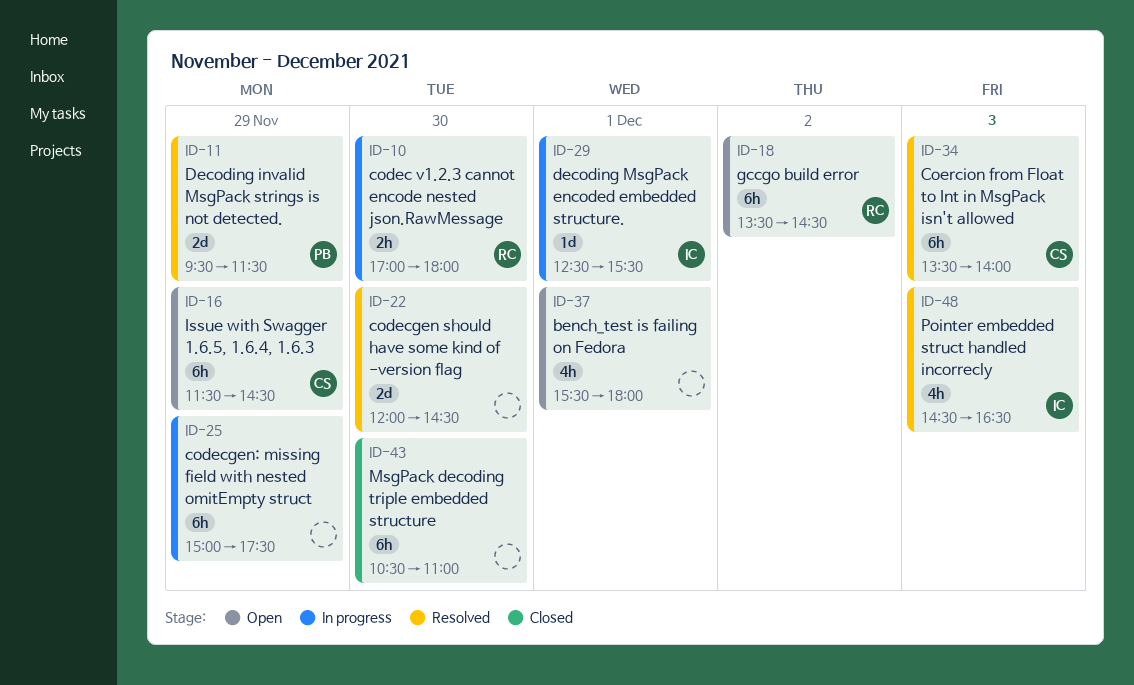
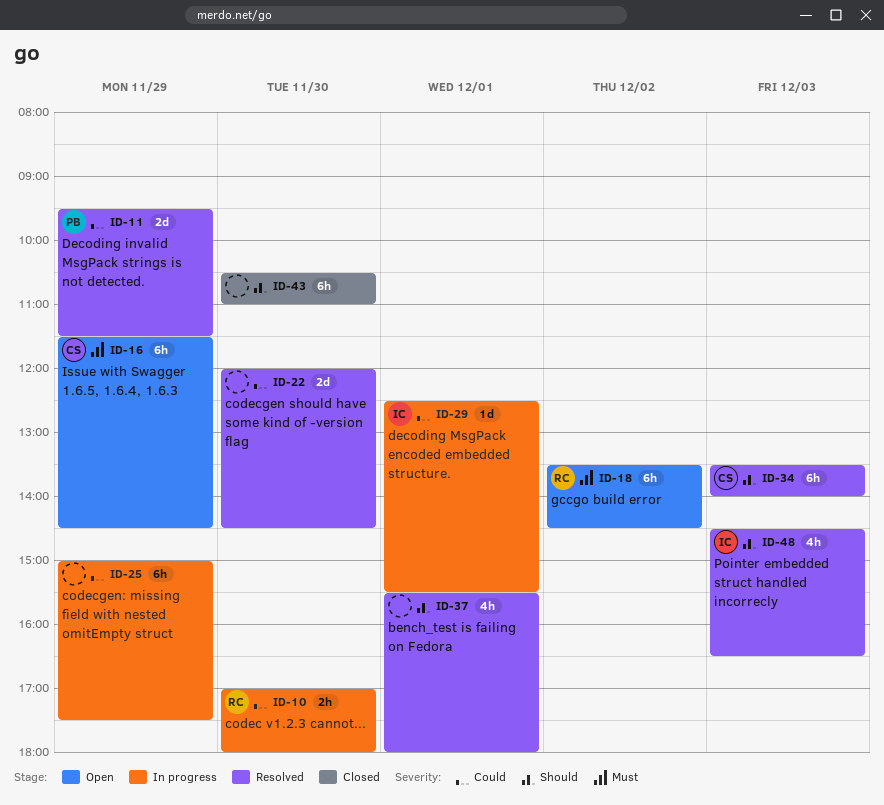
ID-37, status: Open -> Resolved

